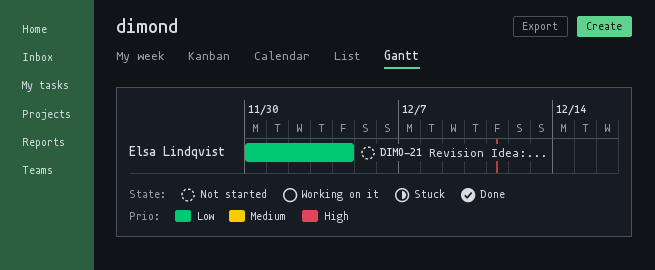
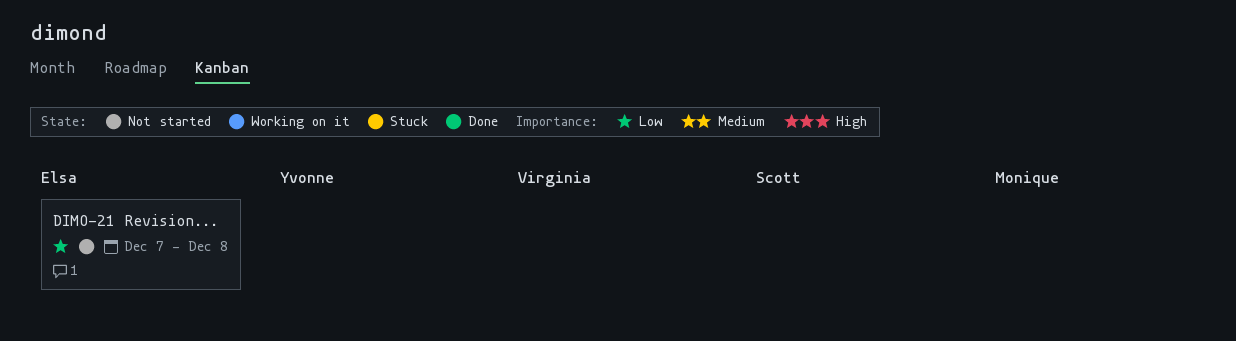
DIMO-21, start: Nov 30 -> Dec 7
DIMO-21, due: Dec 4 -> Dec 8

